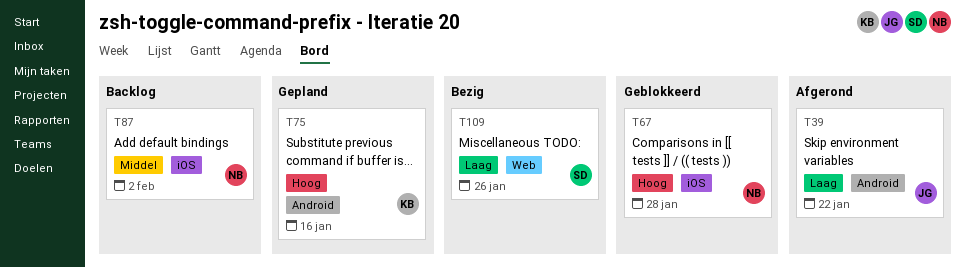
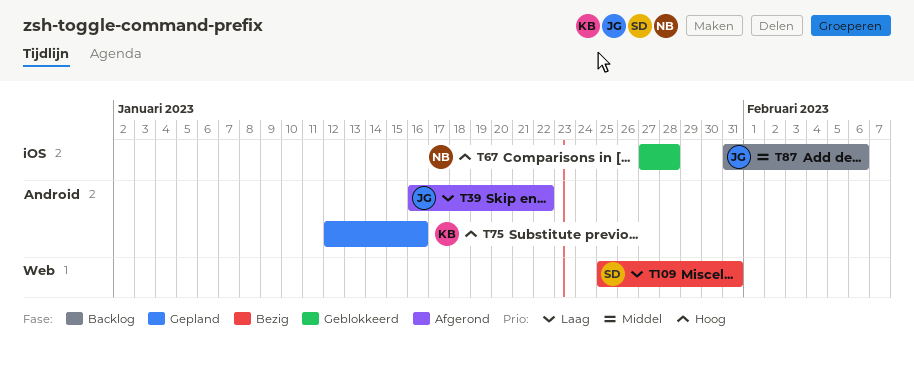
T87, owner: NB -> JG
T87, due: Feb 2 -> Feb 6
T109, due: Jan 26 -> Jan 31

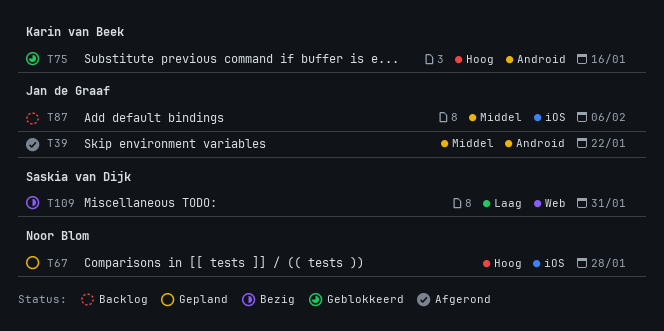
T39, priority: Laag -> Middel
T67, status: Geblokkeerd -> Gepland
T75, status: Gepland -> Geblokkeerd

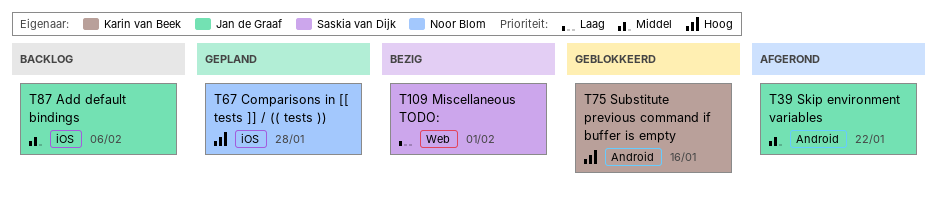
T109, due: Jan 31 -> Feb 1

